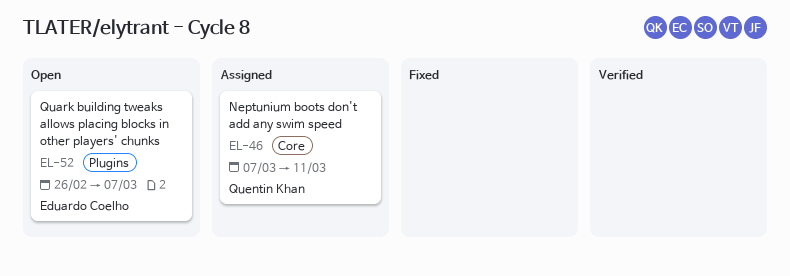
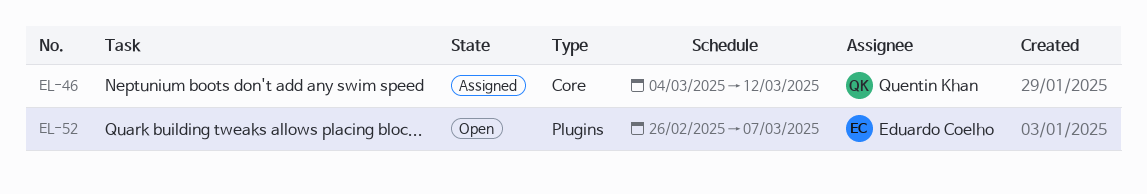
EL-46, start: Mar 7 -> Mar 4
EL-46, due: Mar 11 -> Mar 12

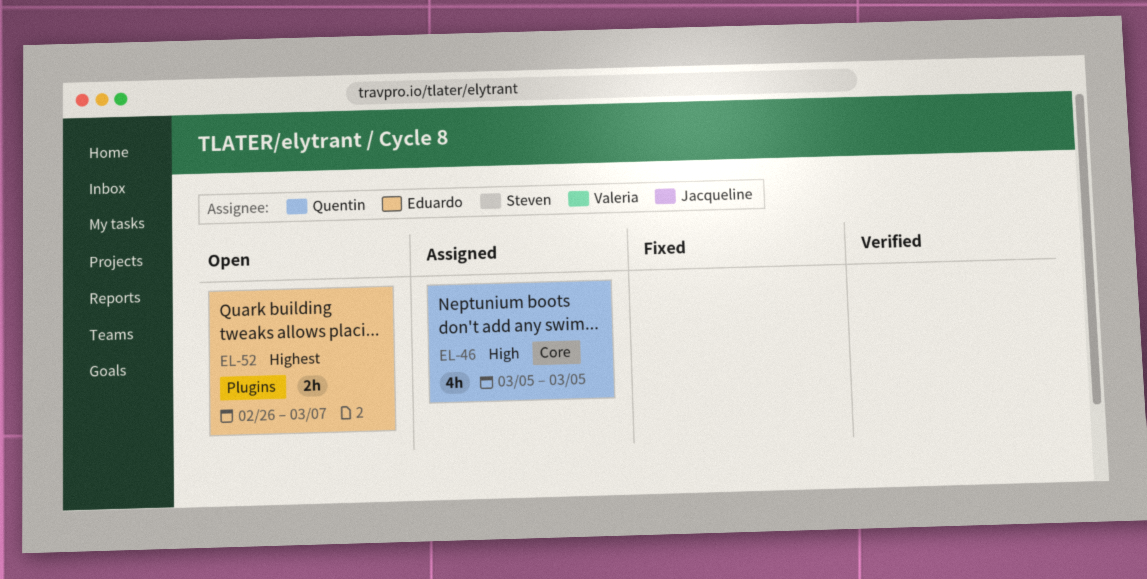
EL-46, start: Mar 4 -> Mar 5
EL-46, due: Mar 12 -> Mar 5

